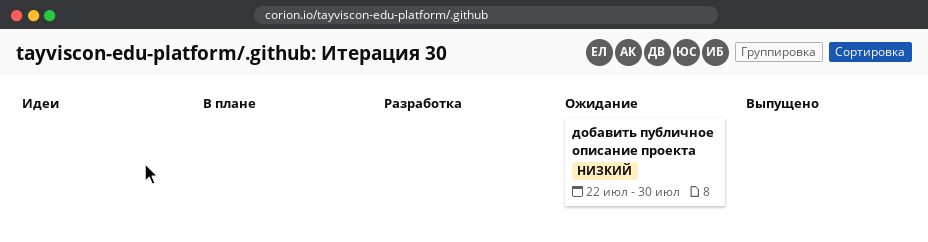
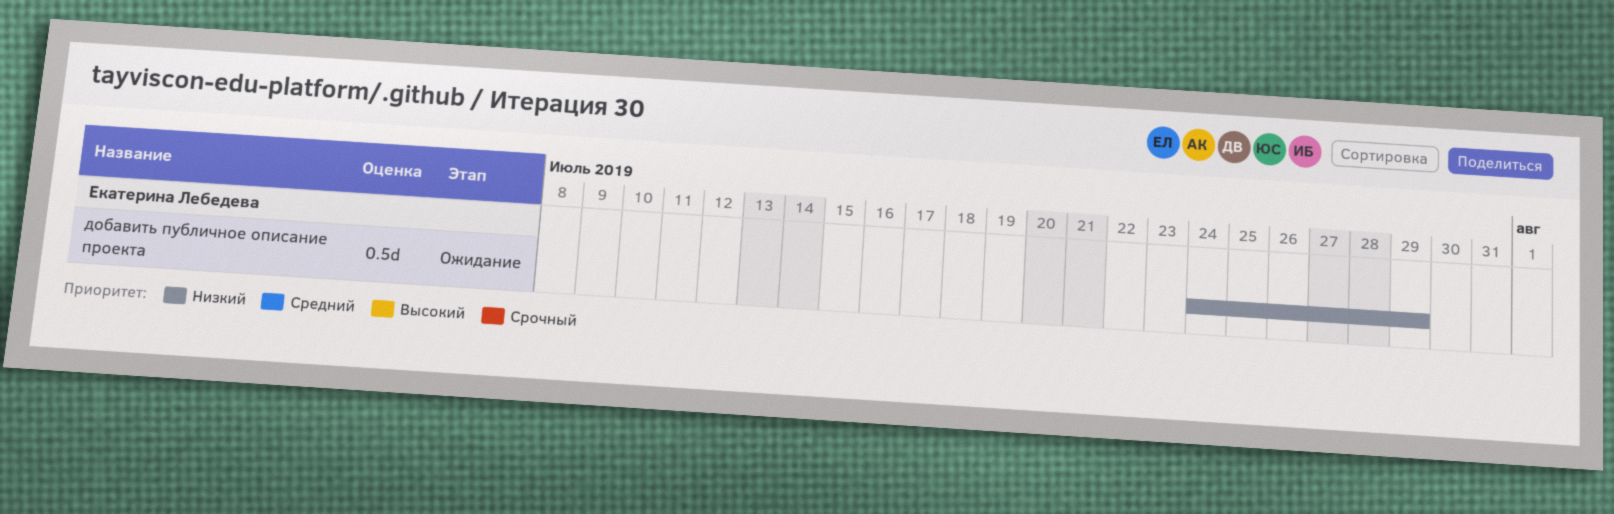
добавить публичное описание проекта, start: Jul 22 -> Jul 24
добавить публичное описание проекта, due: Jul 30 -> Jul 29

